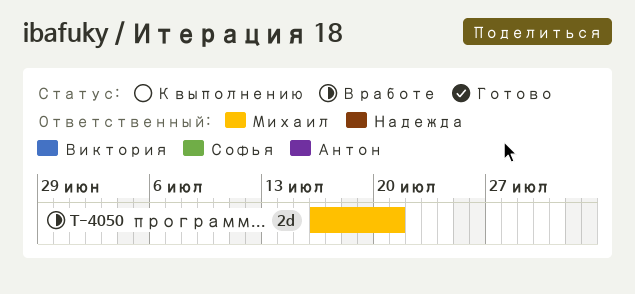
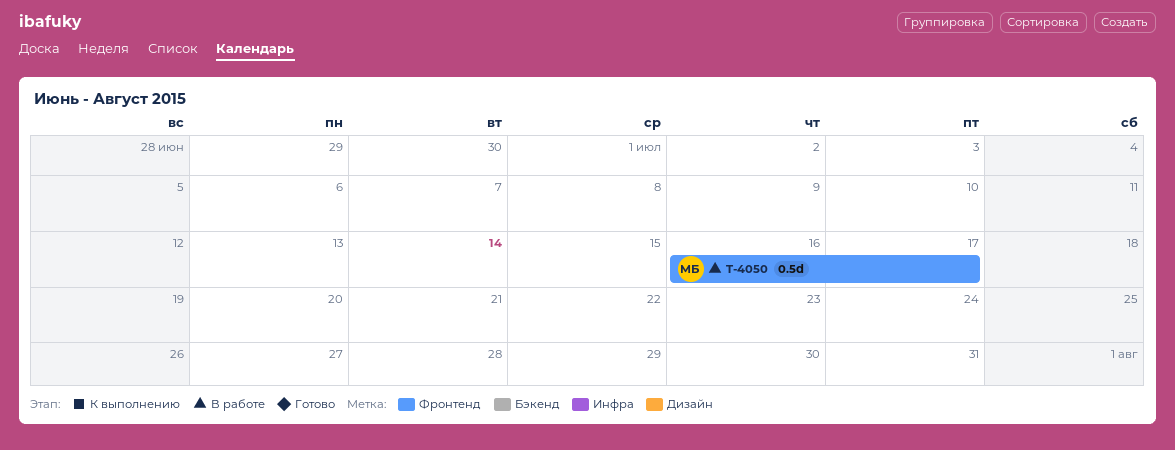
T-4050, estimate: 2d -> 0.5d
T-4050, due: Jul 21 -> Jul 17

